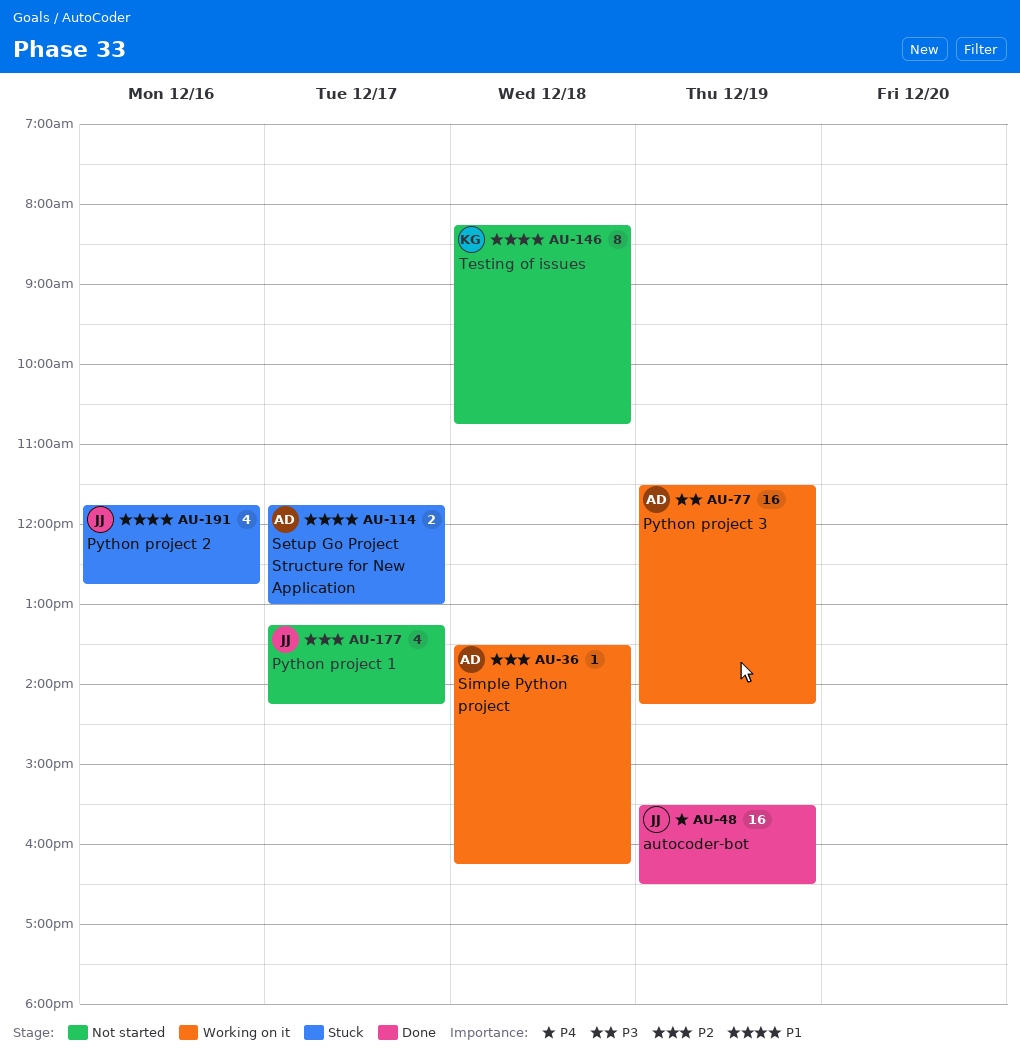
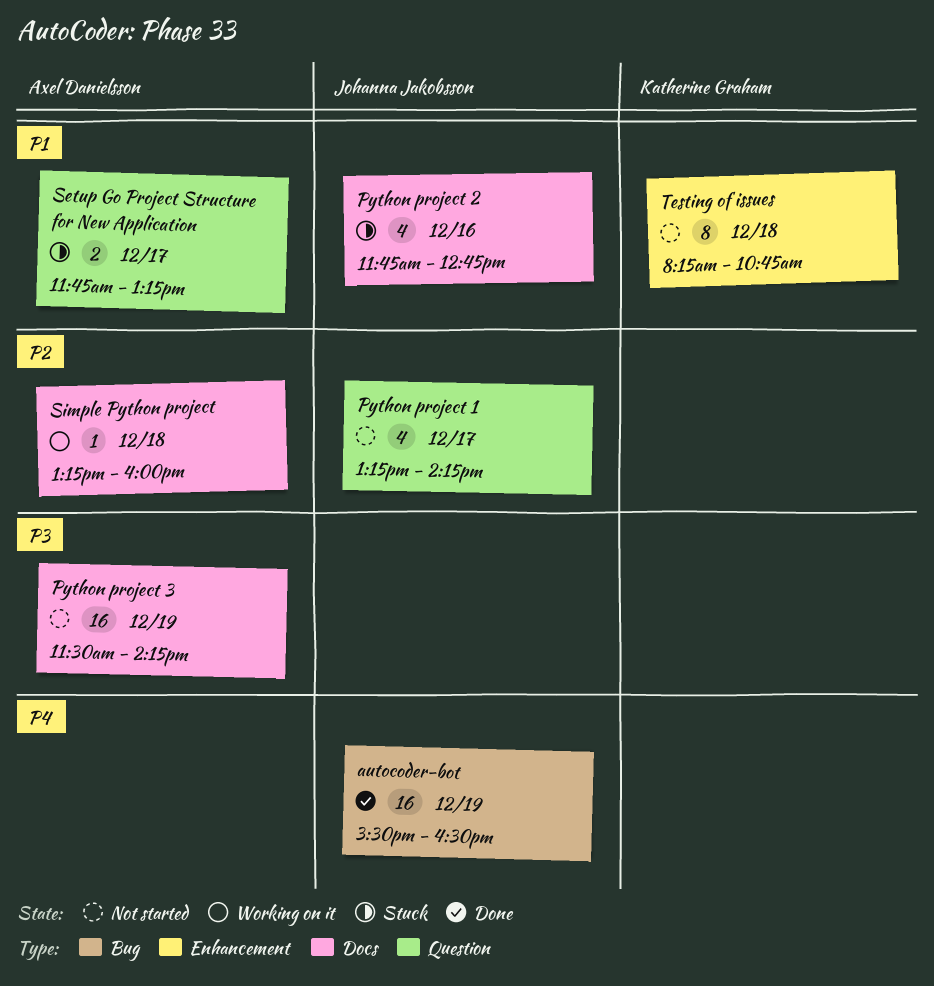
Python project 3, status: Working on it -> Not started
Setup Go Project Structure for New Application, ends: 13:00 -> 13:15
Simple Python project, begins: 13:30 -> 13:15
Simple Python project, ends: 16:15 -> 16:00

